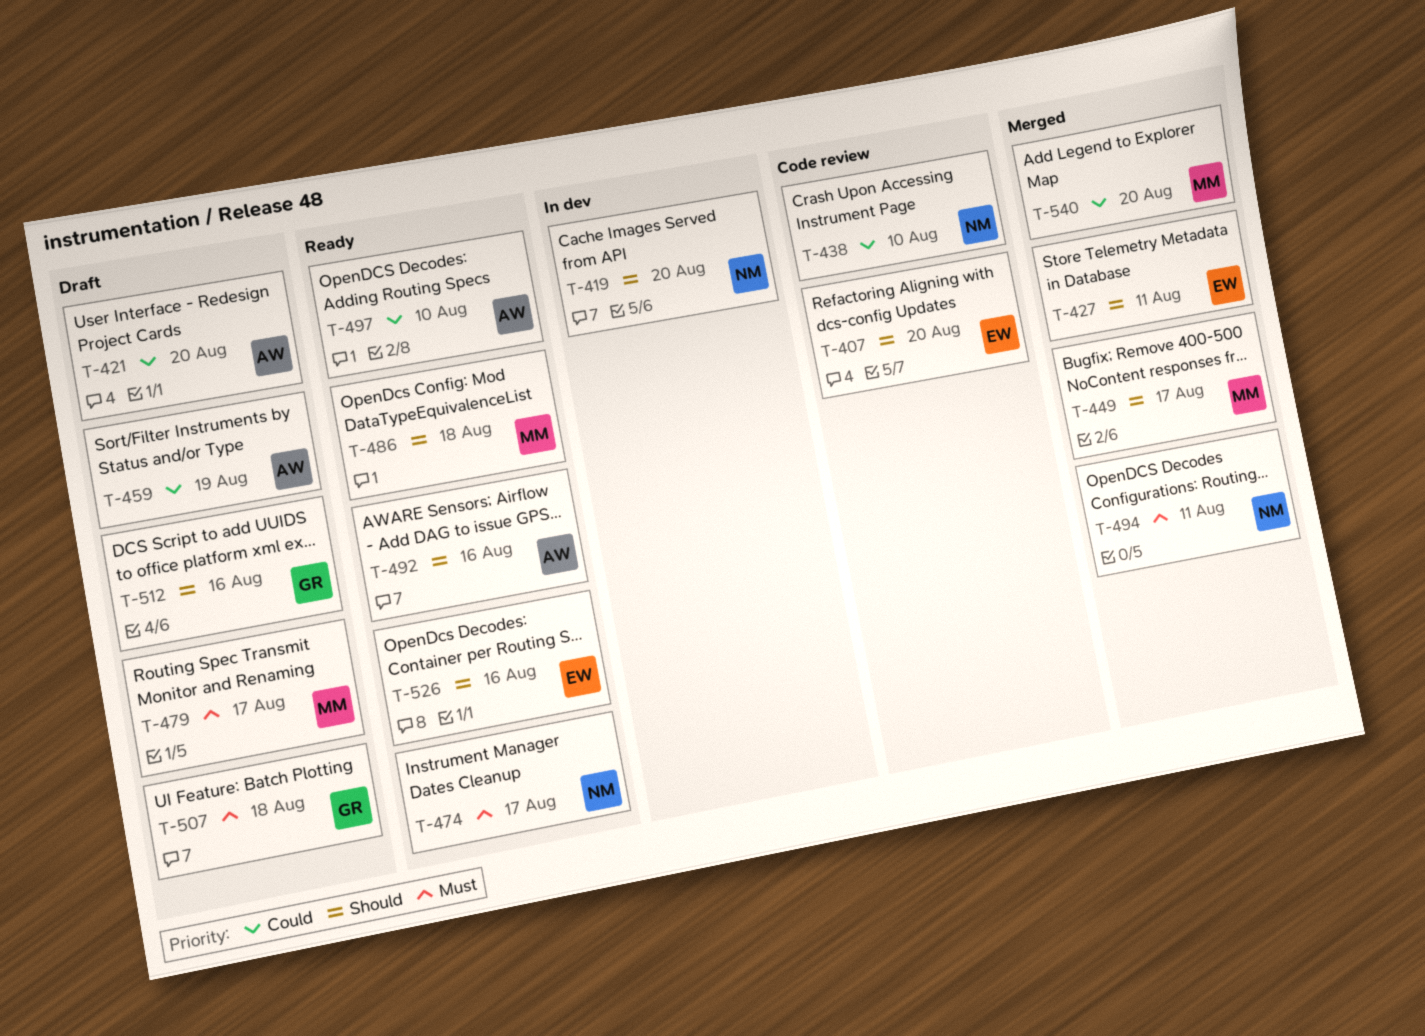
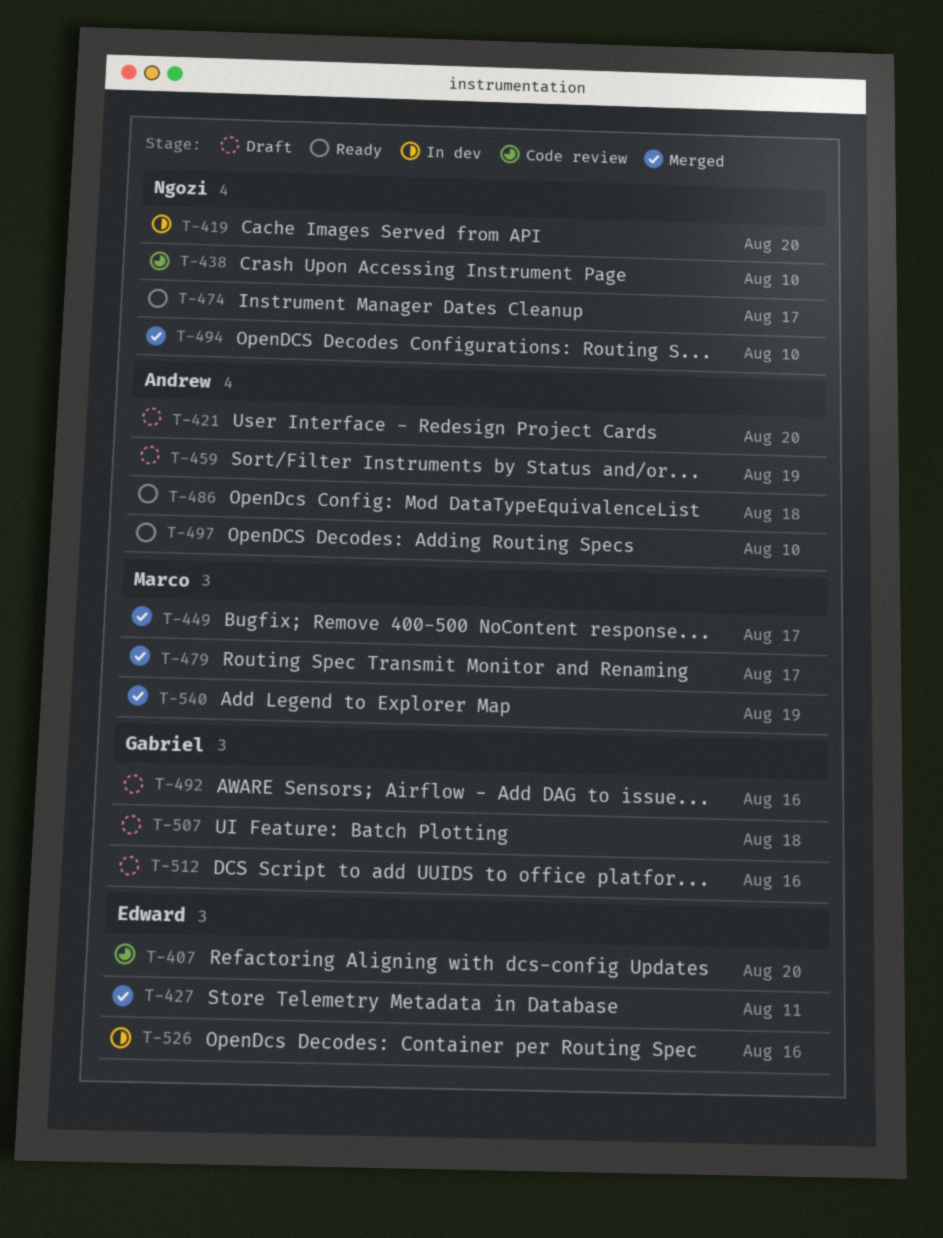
T-479, status: Draft -> Merged
T-486, owner: Marco -> Andrew
T-492, status: Ready -> Draft
T-492, owner: Andrew -> Gabriel
T-494, due: Aug 11 -> Aug 10
T-526, status: Ready -> In dev
T-540, due: Aug 20 -> Aug 19

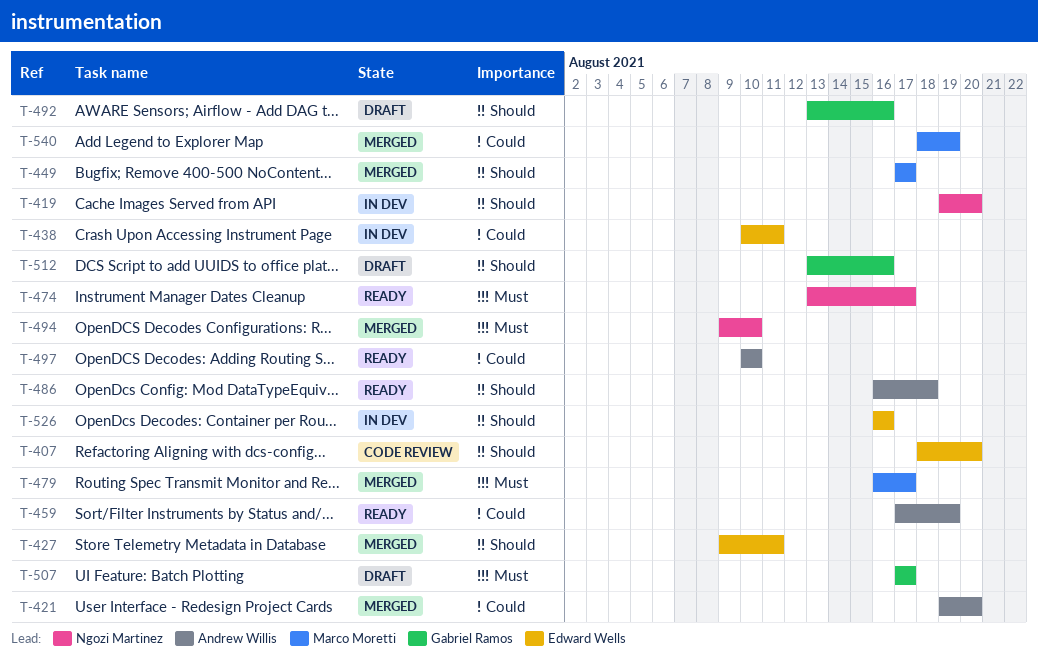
T-421, status: Draft -> Merged
T-438, status: Code review -> In dev
T-438, owner: Ngozi Martinez -> Edward Wells
T-438, due: Aug 10 -> Aug 11
T-459, status: Draft -> Ready
T-507, due: Aug 18 -> Aug 17

